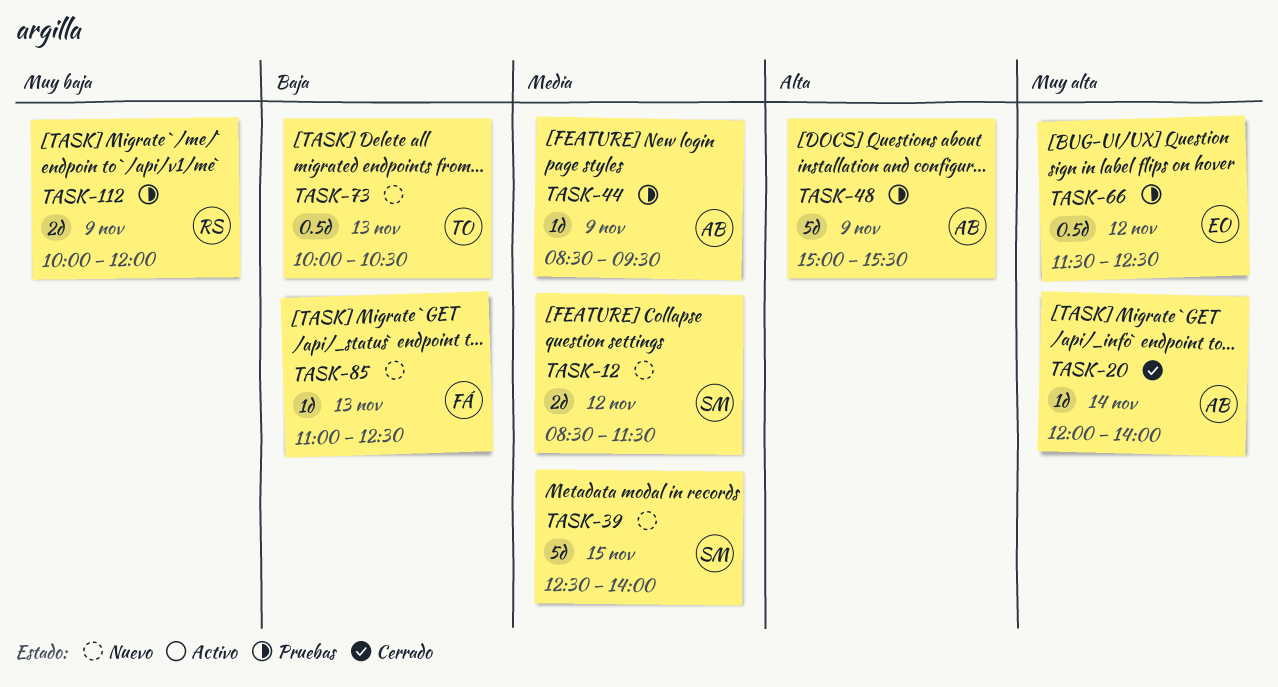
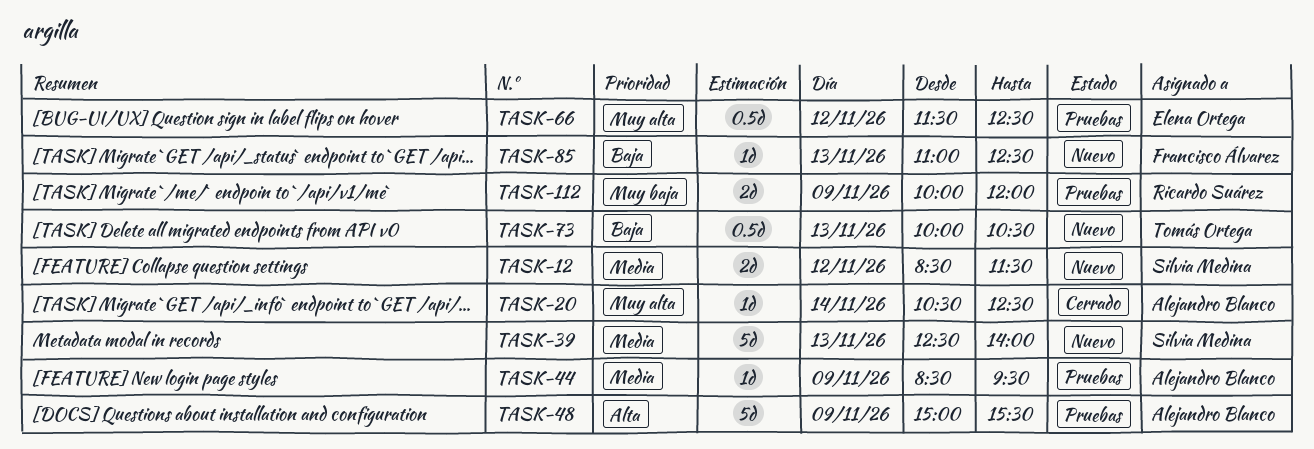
TASK-20, begins: 12:00 -> 10:30
TASK-20, ends: 14:00 -> 12:30
TASK-39, day: Nov 15 -> Nov 13

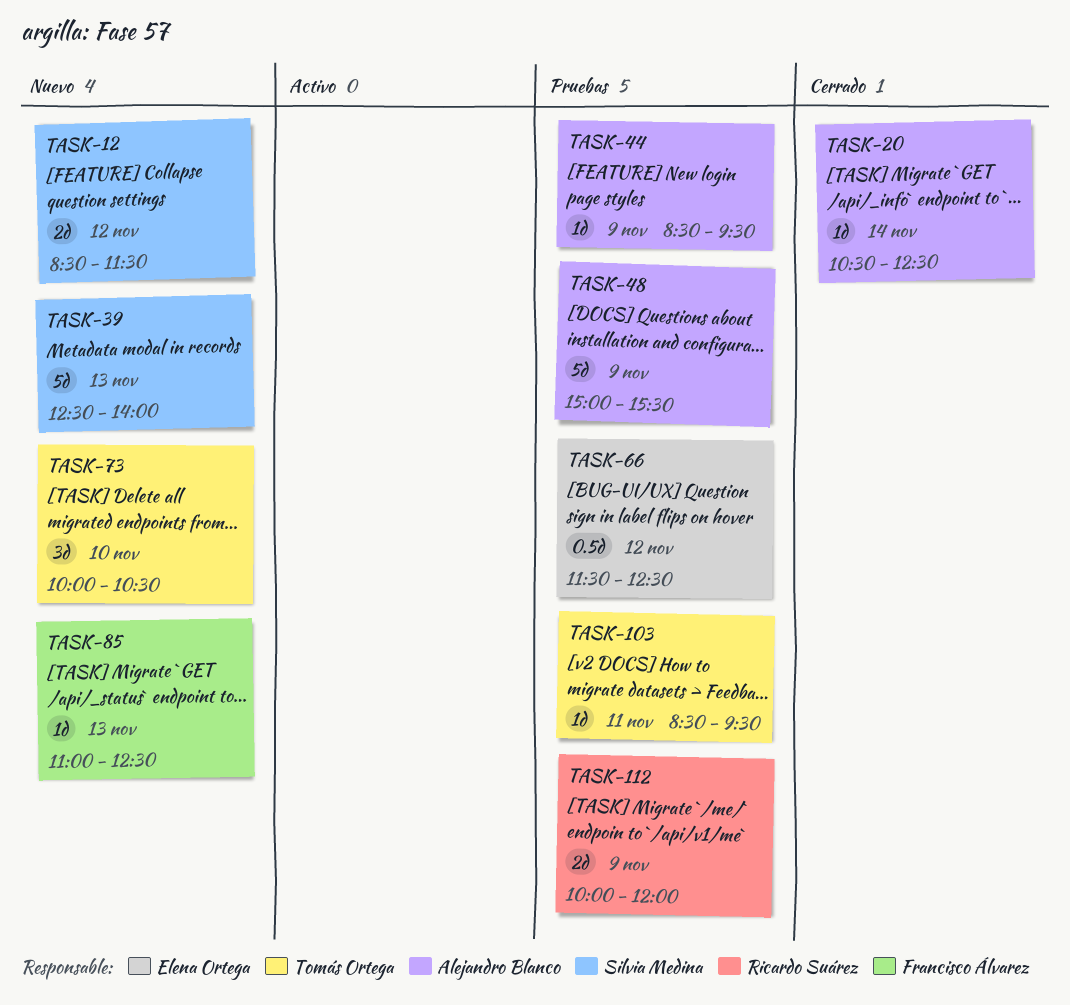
TASK-73, estimate: 0.5d -> 3d
TASK-73, day: Nov 13 -> Nov 10
TASK-103: none -> present

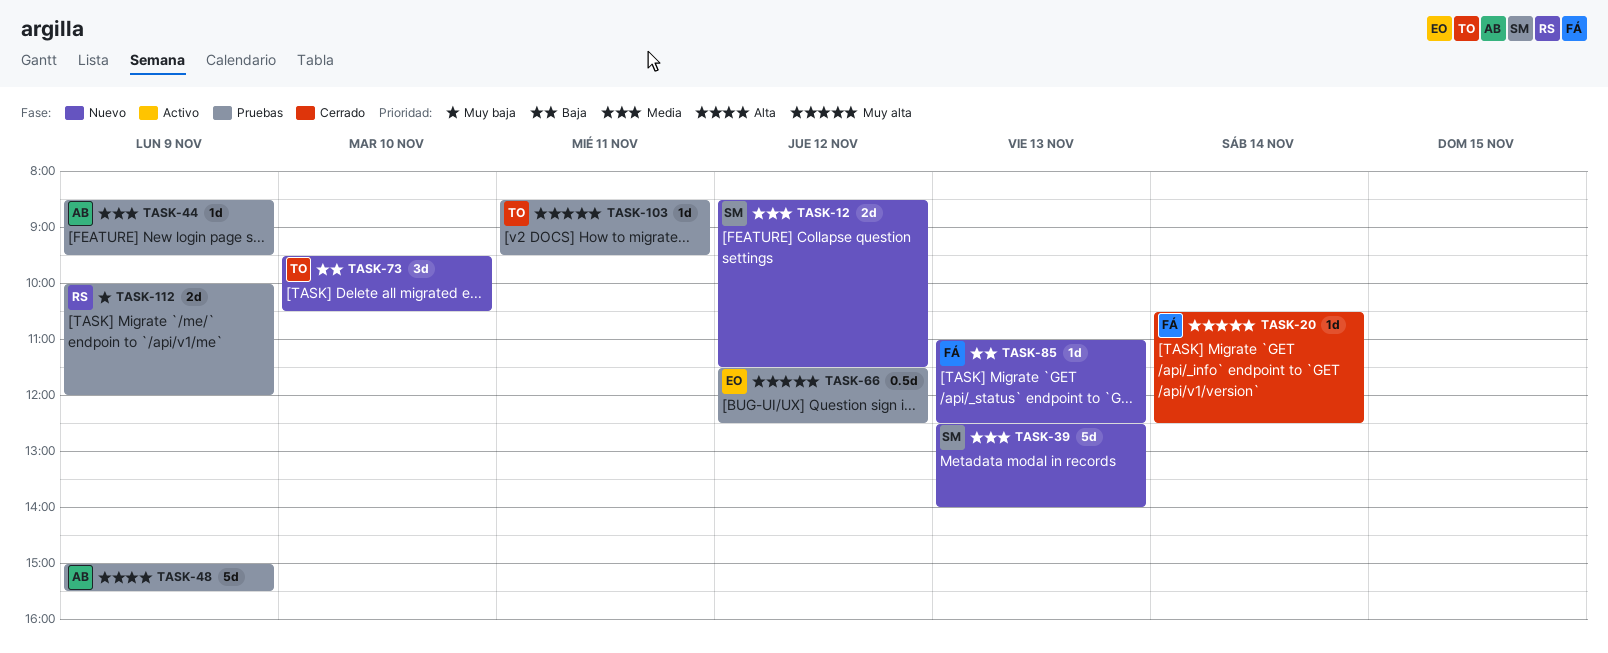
TASK-20, owner: Alejandro Blanco -> Francisco Álvarez
TASK-73, begins: 10:00 -> 09:30

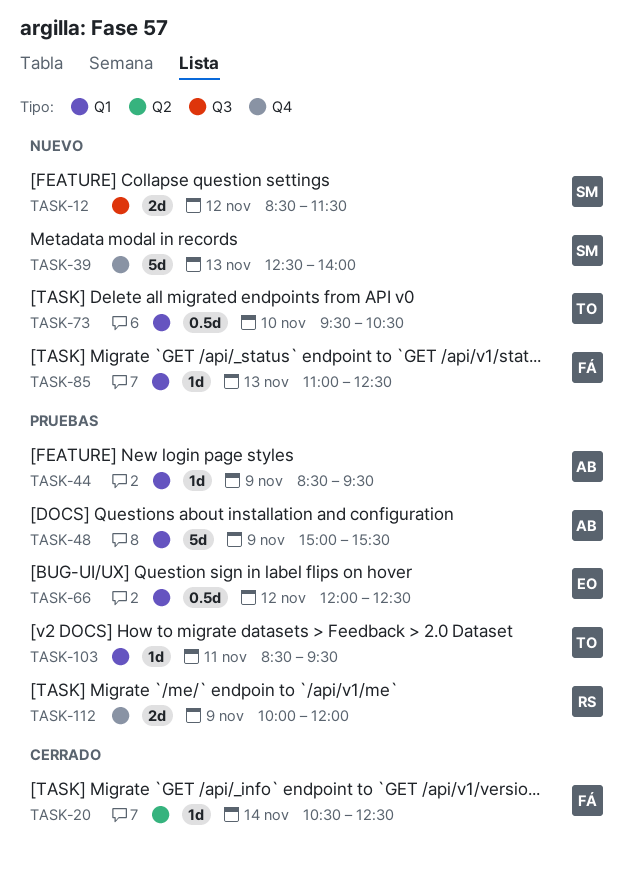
TASK-66, begins: 11:30 -> 12:00
TASK-73, estimate: 3d -> 0.5d

